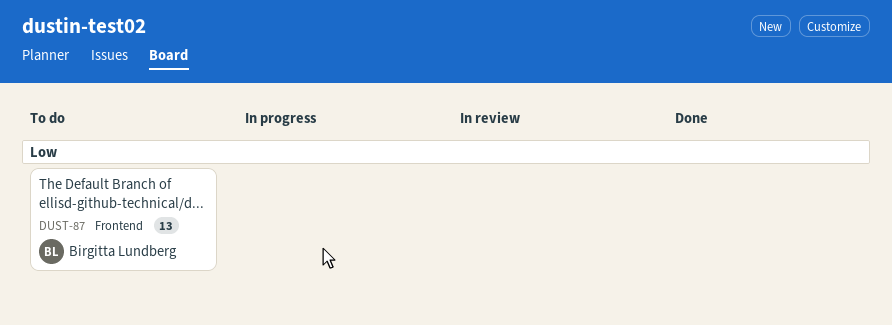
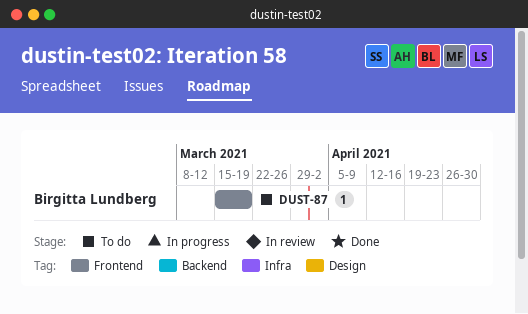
DUST-87, estimate: 13 -> 1

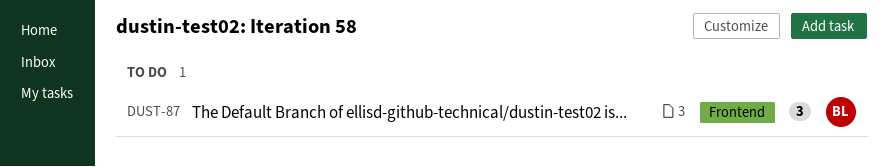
DUST-87, estimate: 1 -> 3

